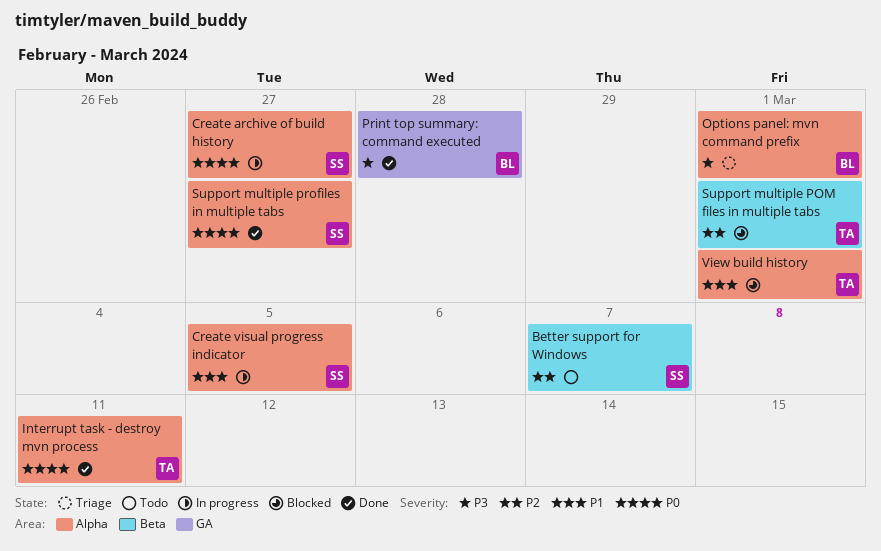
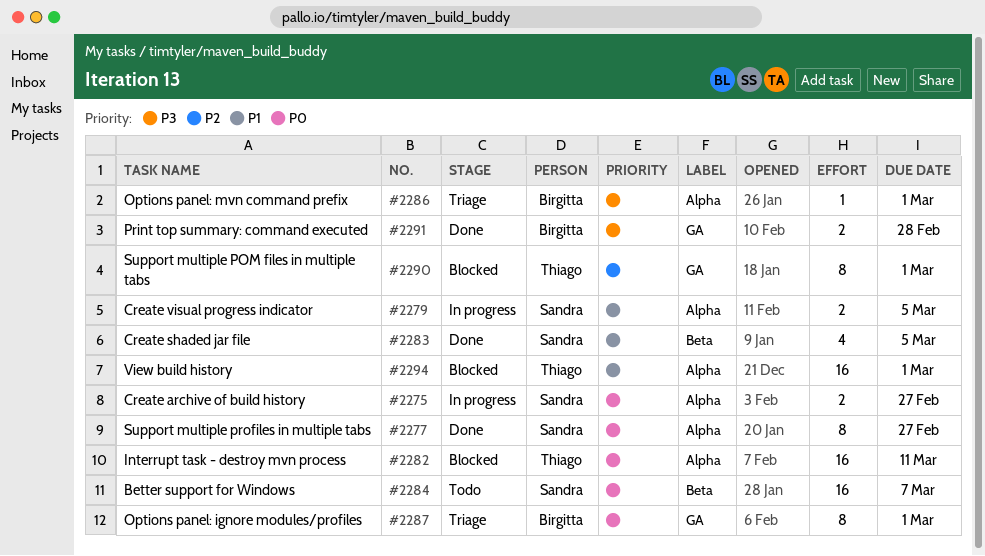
Better support for Windows, priority: P2 -> P0
Create shaded jar file: none -> present
Interrupt task - destroy mvn process, status: Done -> Blocked
Options panel: ignore modules/profiles: none -> present
Support multiple POM files in multiple tabs, label: Beta -> GA

